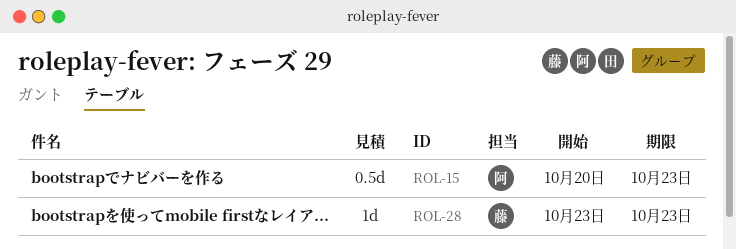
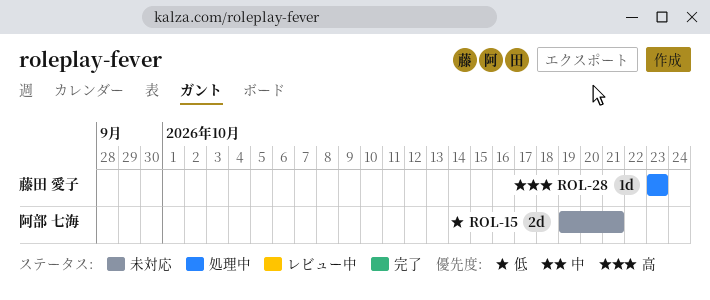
ROL-15, estimate: 0.5d -> 2d
ROL-15, start: Oct 20 -> Oct 19
ROL-15, due: Oct 23 -> Oct 21

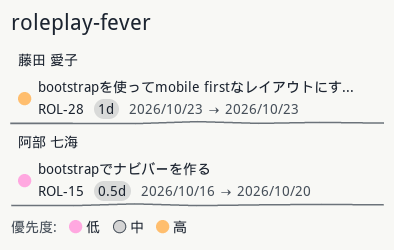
ROL-15, estimate: 2d -> 0.5d
ROL-15, start: Oct 19 -> Oct 16
ROL-15, due: Oct 21 -> Oct 20

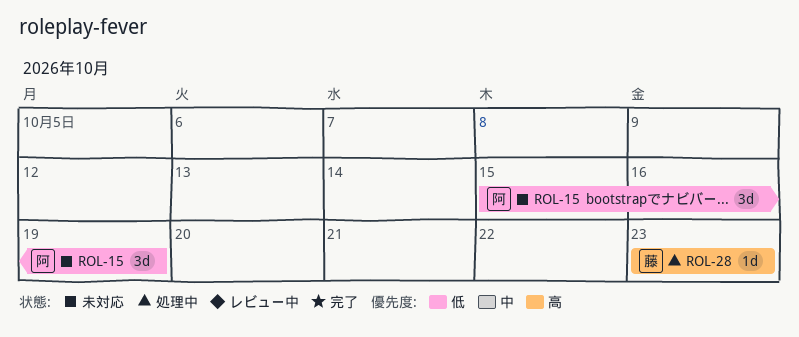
ROL-15, estimate: 0.5d -> 3d
ROL-15, start: Oct 16 -> Oct 15
ROL-15, due: Oct 20 -> Oct 19

